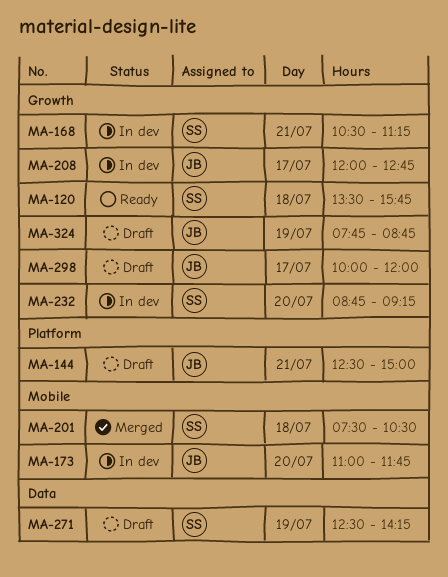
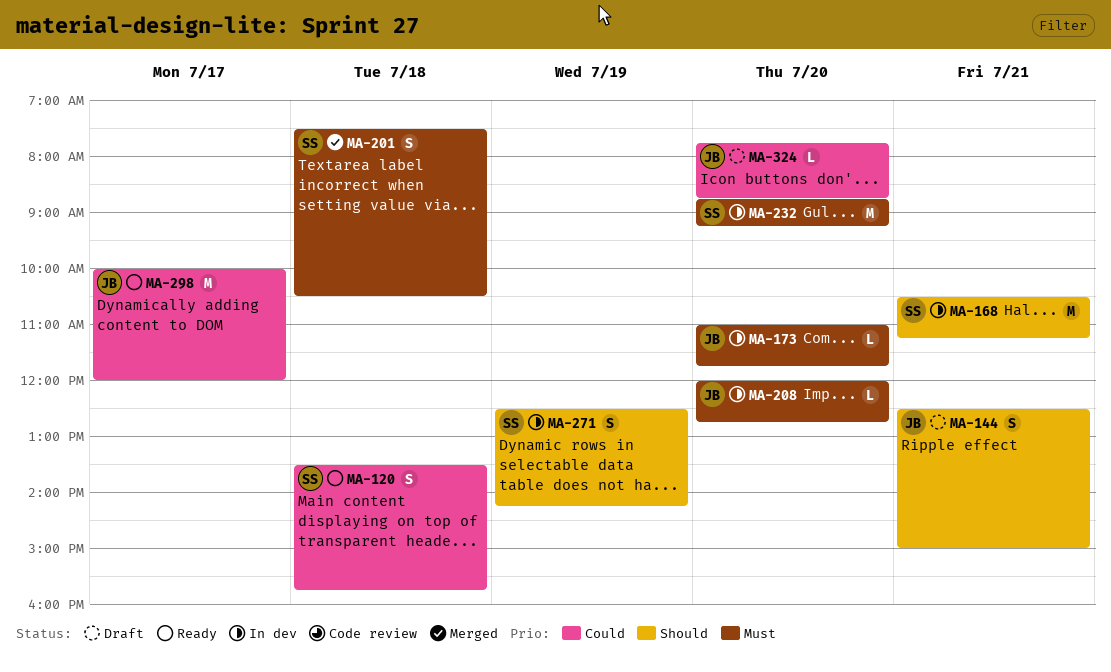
MA-208, day: Jul 17 -> Jul 20
MA-271, status: Draft -> In dev
MA-298, status: Draft -> Ready
MA-324, day: Jul 19 -> Jul 20

